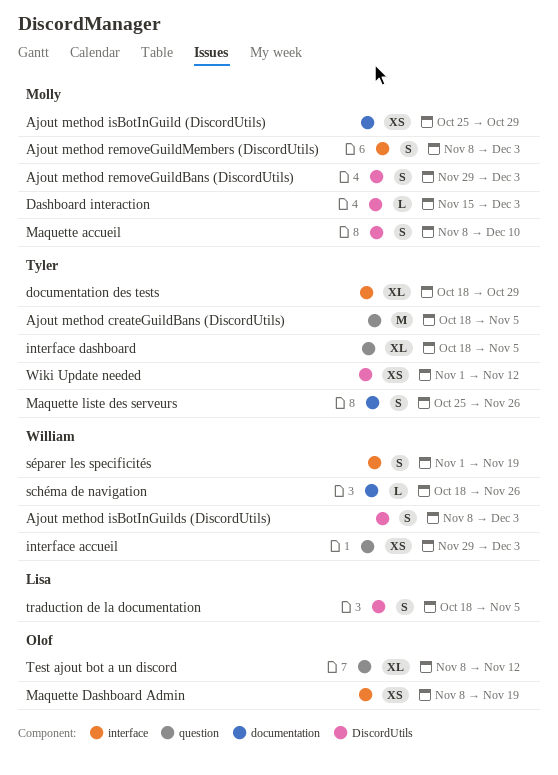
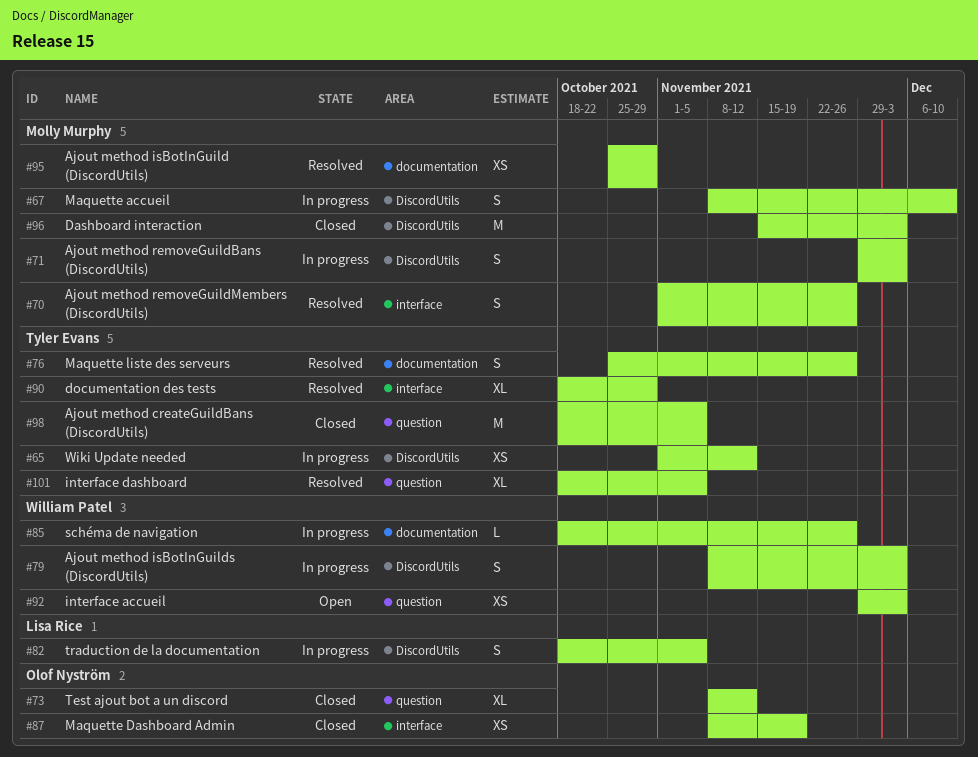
Ajout method removeGuildMembers (DiscordUtils), start: Nov 8 -> Nov 1
Ajout method removeGuildMembers (DiscordUtils), due: Dec 3 -> Nov 26
Dashboard interaction, estimate: L -> M
séparer les specificités: present -> none

